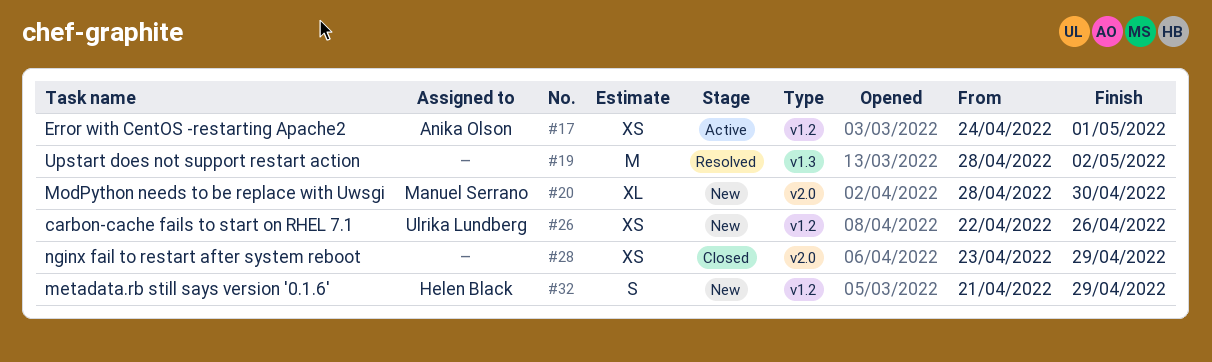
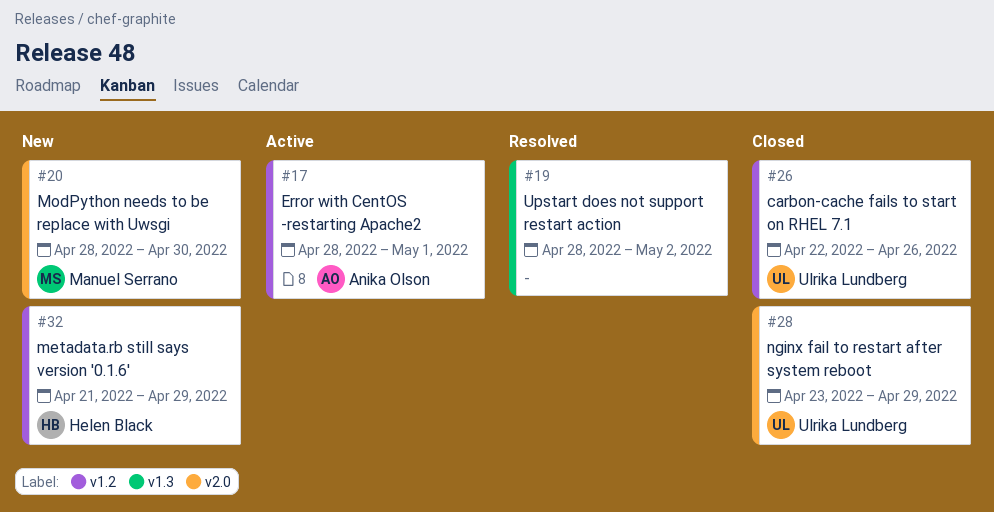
#17, start: Apr 24 -> Apr 28
#26, status: New -> Closed
#28, owner: none -> Ulrika Lundberg

